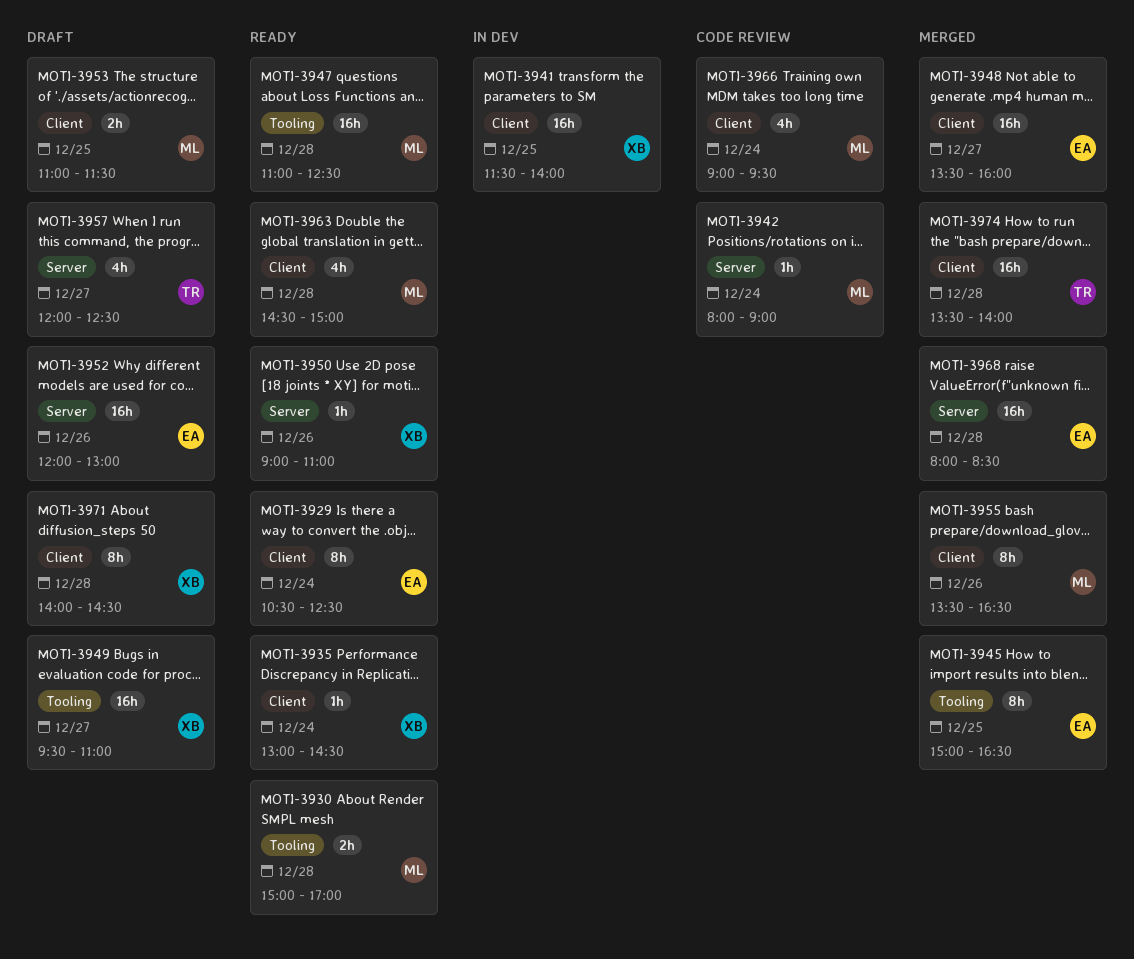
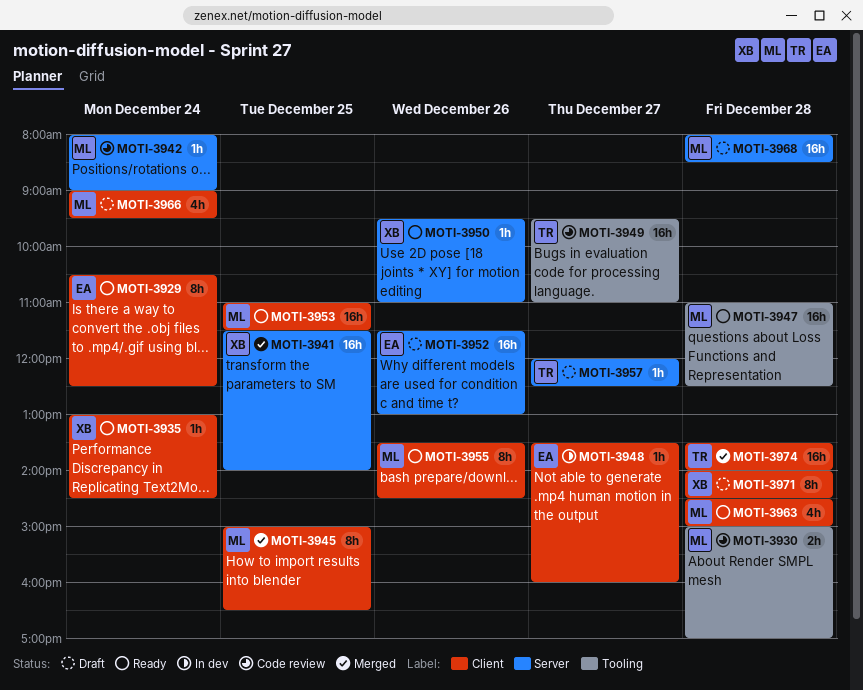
MOTI-3930, status: Ready -> Code review
MOTI-3941, status: In dev -> Merged
MOTI-3941, label: Client -> Server
MOTI-3945, owner: EA -> ML
MOTI-3945, label: Tooling -> Client
MOTI-3948, status: Merged -> In dev
MOTI-3948, estimate: 16h -> 1h
MOTI-3949, status: Draft -> Code review
MOTI-3949, owner: XB -> TR
MOTI-3950, begins: 09:00 -> 09:30
MOTI-3952, begins: 12:00 -> 11:30
MOTI-3953, status: Draft -> Ready
MOTI-3953, estimate: 2h -> 16h
MOTI-3955, status: Merged -> Ready
MOTI-3955, ends: 16:30 -> 14:30
MOTI-3957, estimate: 4h -> 1h
MOTI-3966, status: Code review -> Draft
MOTI-3968, status: Merged -> Draft
MOTI-3968, owner: EA -> ML

